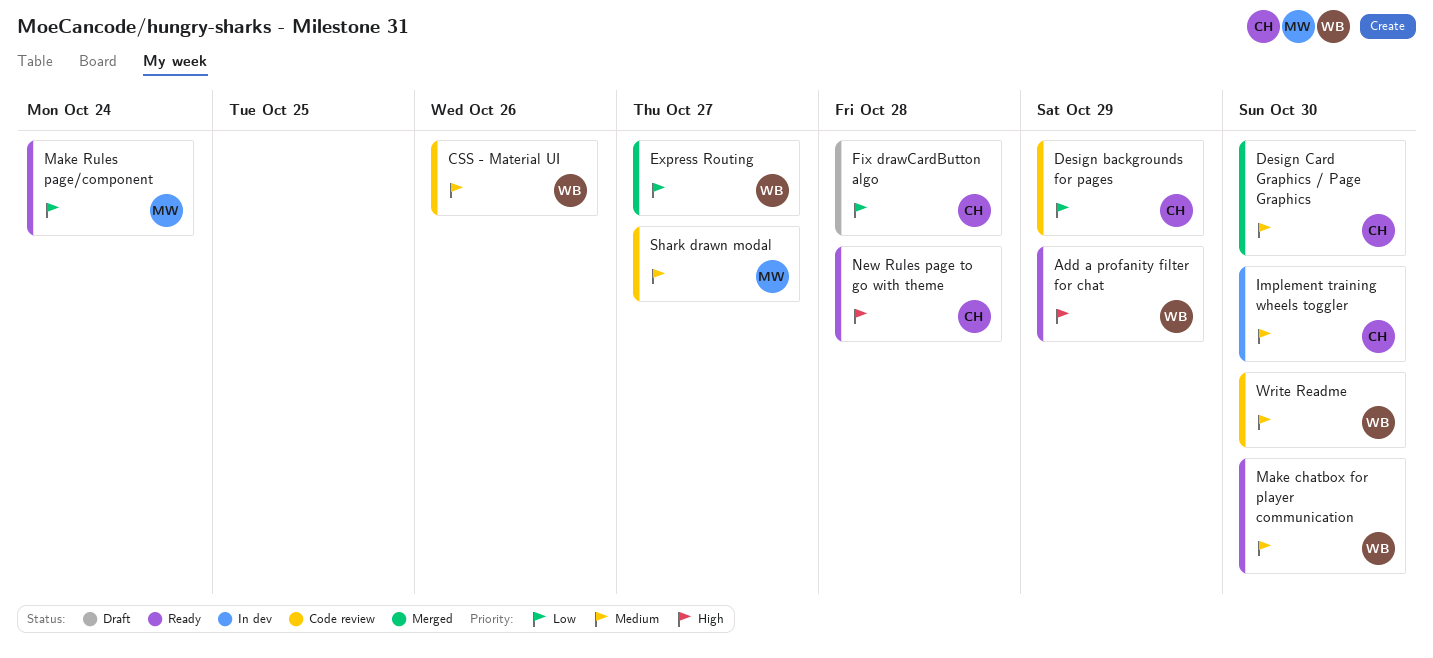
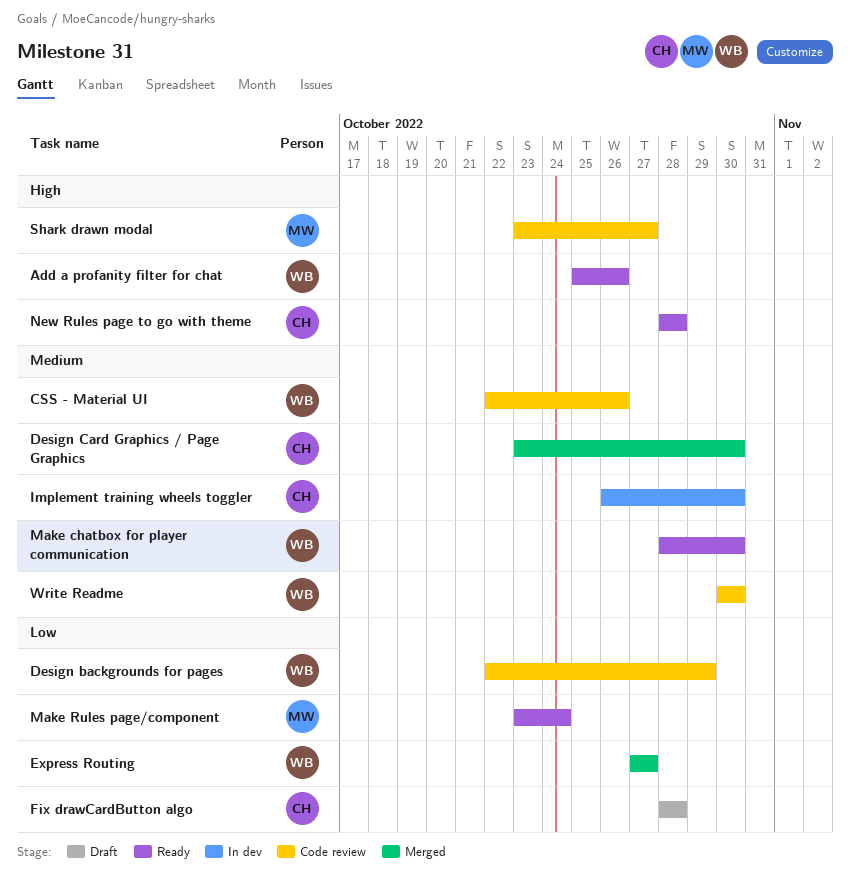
Add a profanity filter for chat, due: Oct 29 -> Oct 26
Design backgrounds for pages, owner: CH -> WB
Shark drawn modal, priority: Medium -> High

